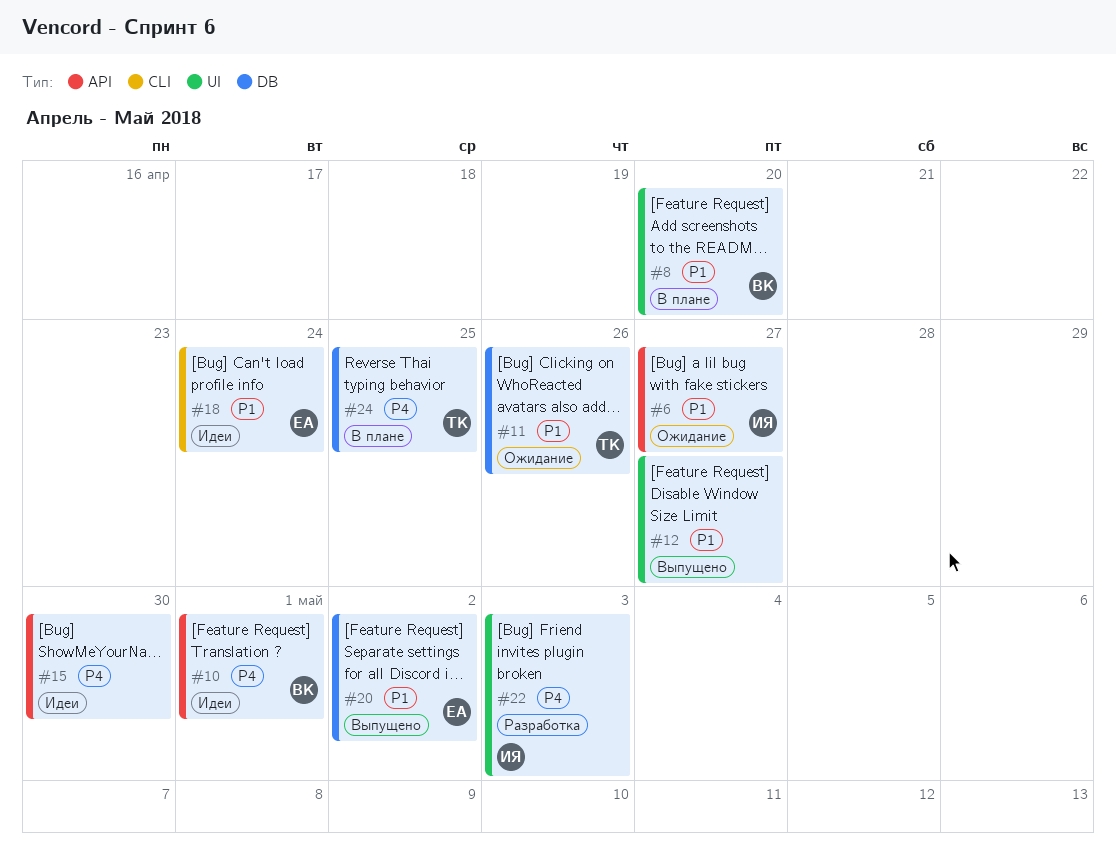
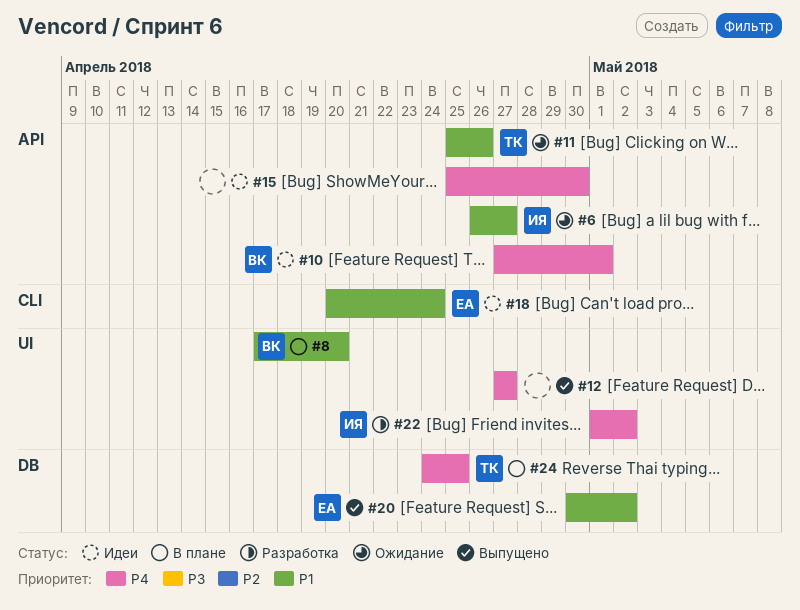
#11, label: DB -> API
#12, priority: P1 -> P4
#22, due: May 3 -> May 2

